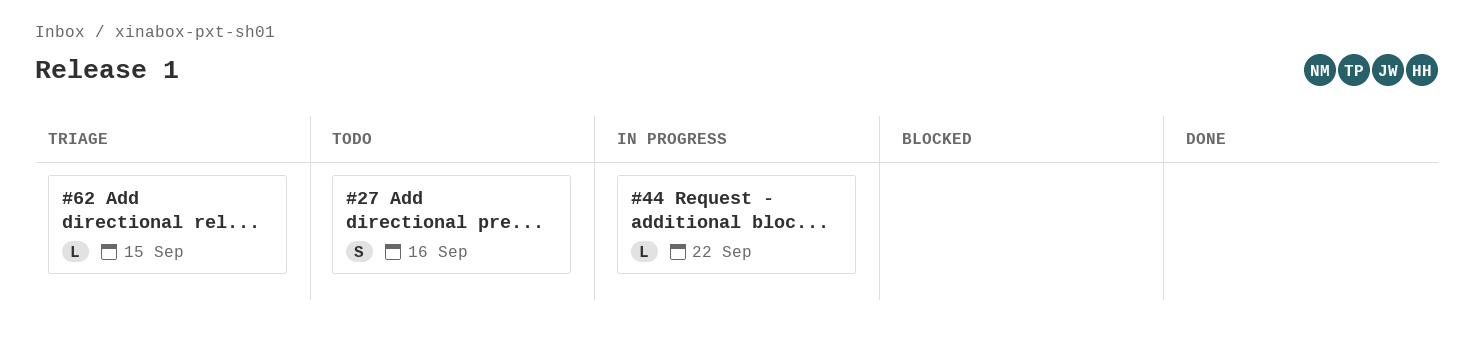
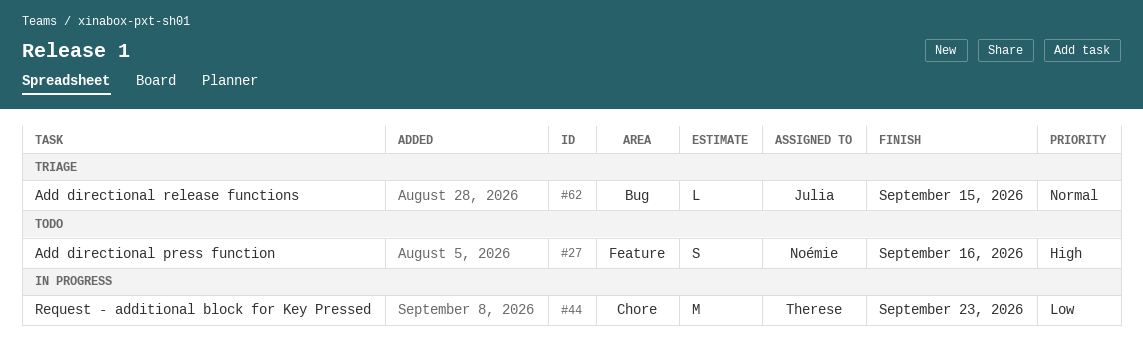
#44, estimate: L -> M
#44, due: Sep 22 -> Sep 23

